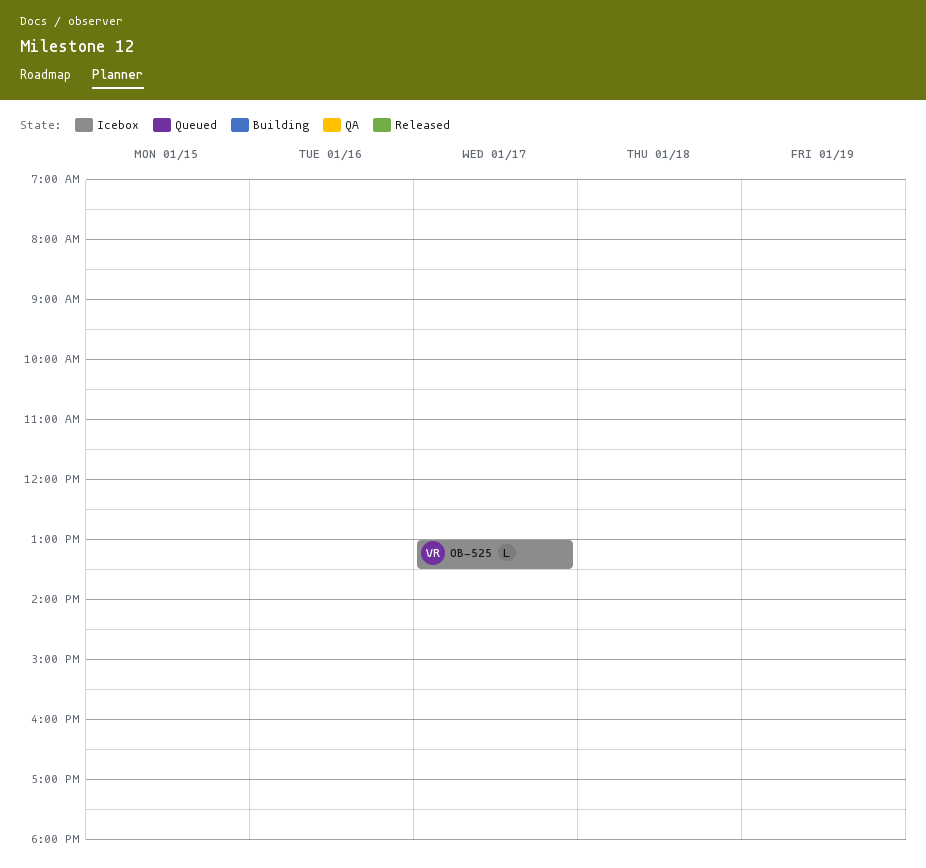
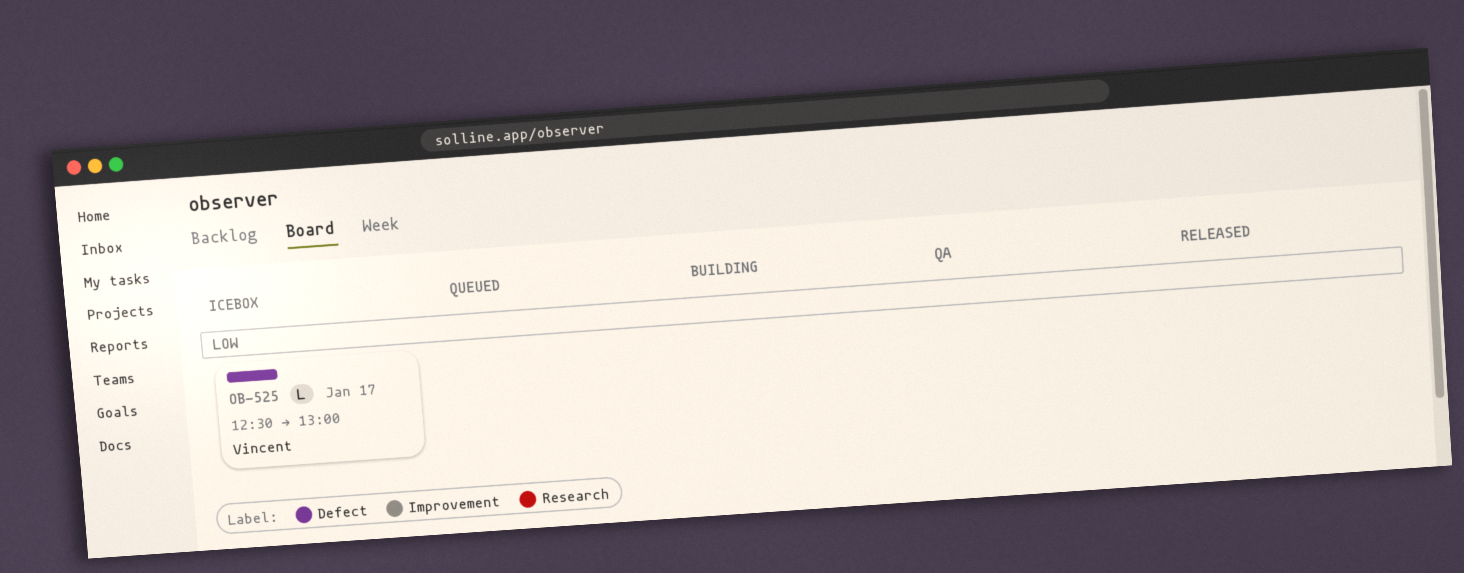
OB-525, begins: 13:00 -> 12:30
OB-525, ends: 13:30 -> 13:00

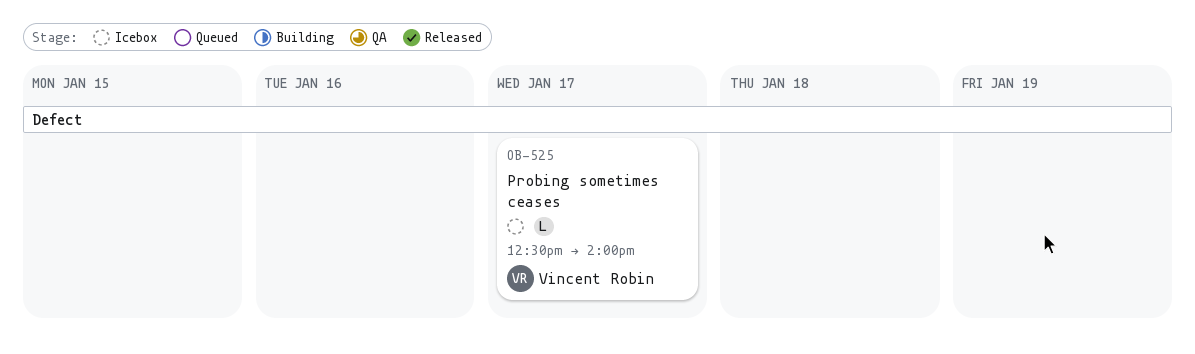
OB-525, ends: 13:00 -> 14:00

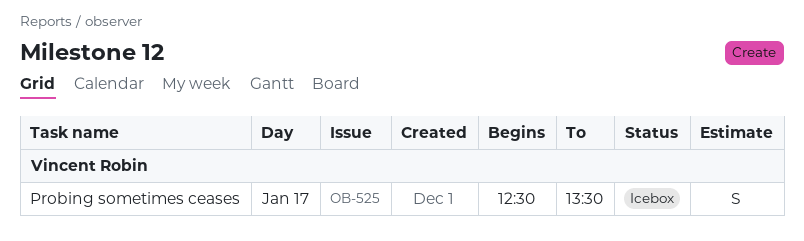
OB-525, estimate: L -> S
OB-525, ends: 14:00 -> 13:30

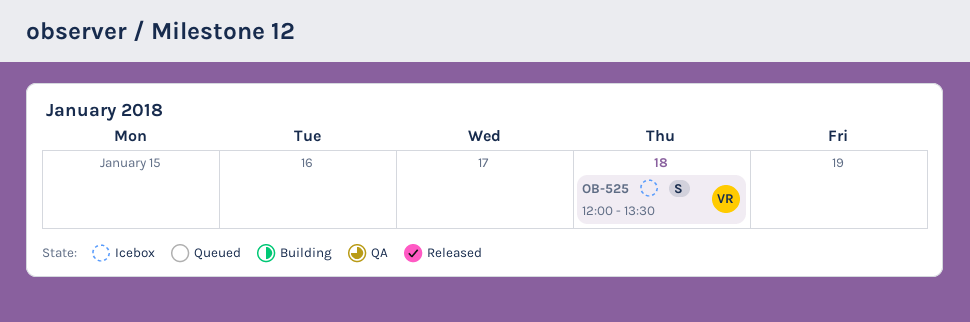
OB-525, day: Jan 17 -> Jan 18
OB-525, begins: 12:30 -> 12:00

